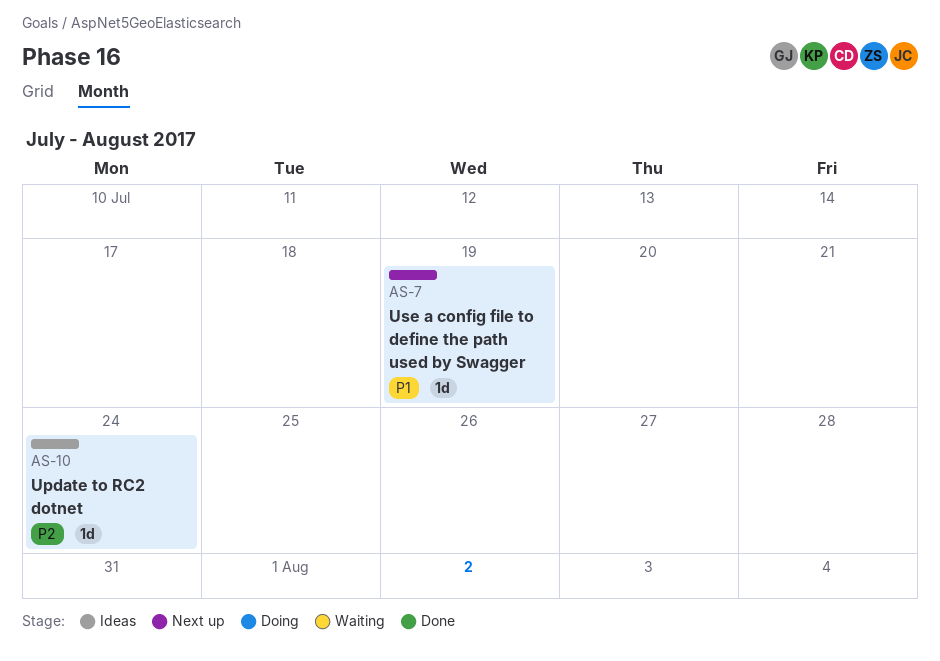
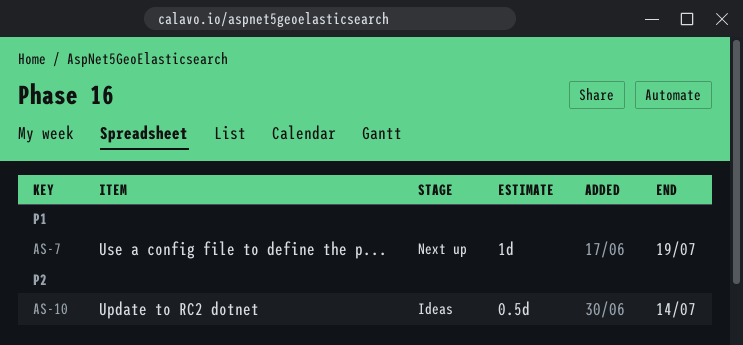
AS-10, estimate: 1d -> 0.5d
AS-10, due: Jul 24 -> Jul 14

